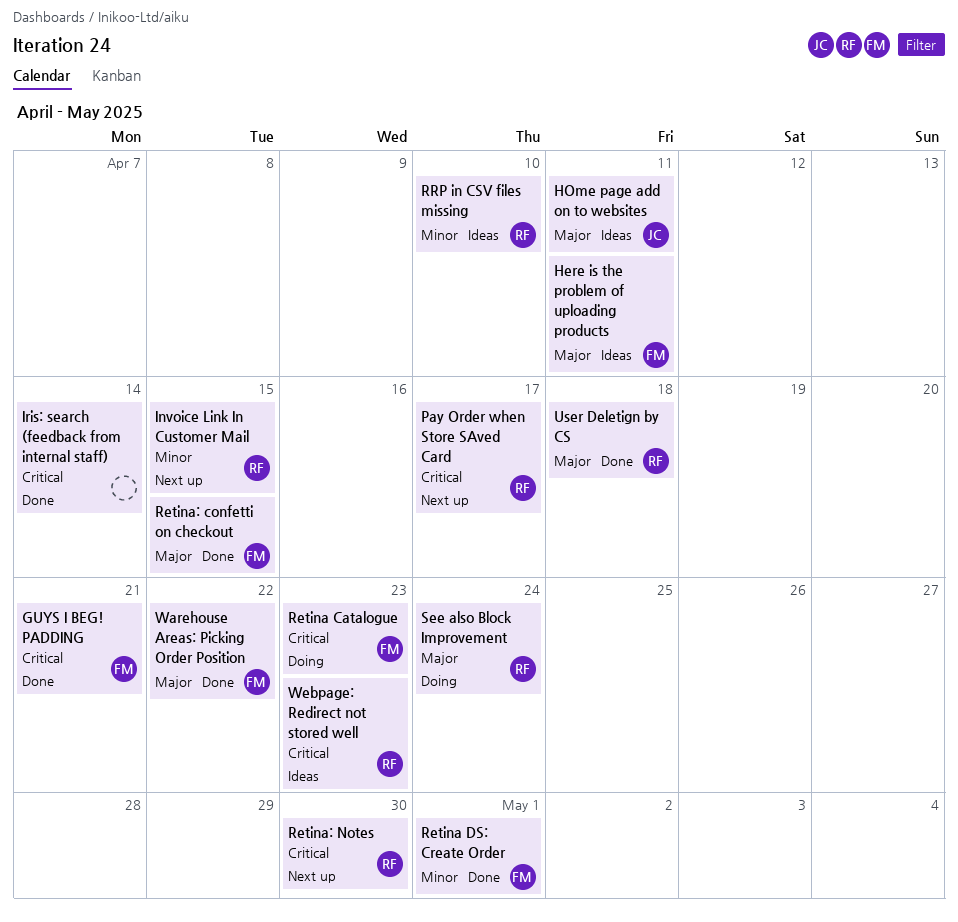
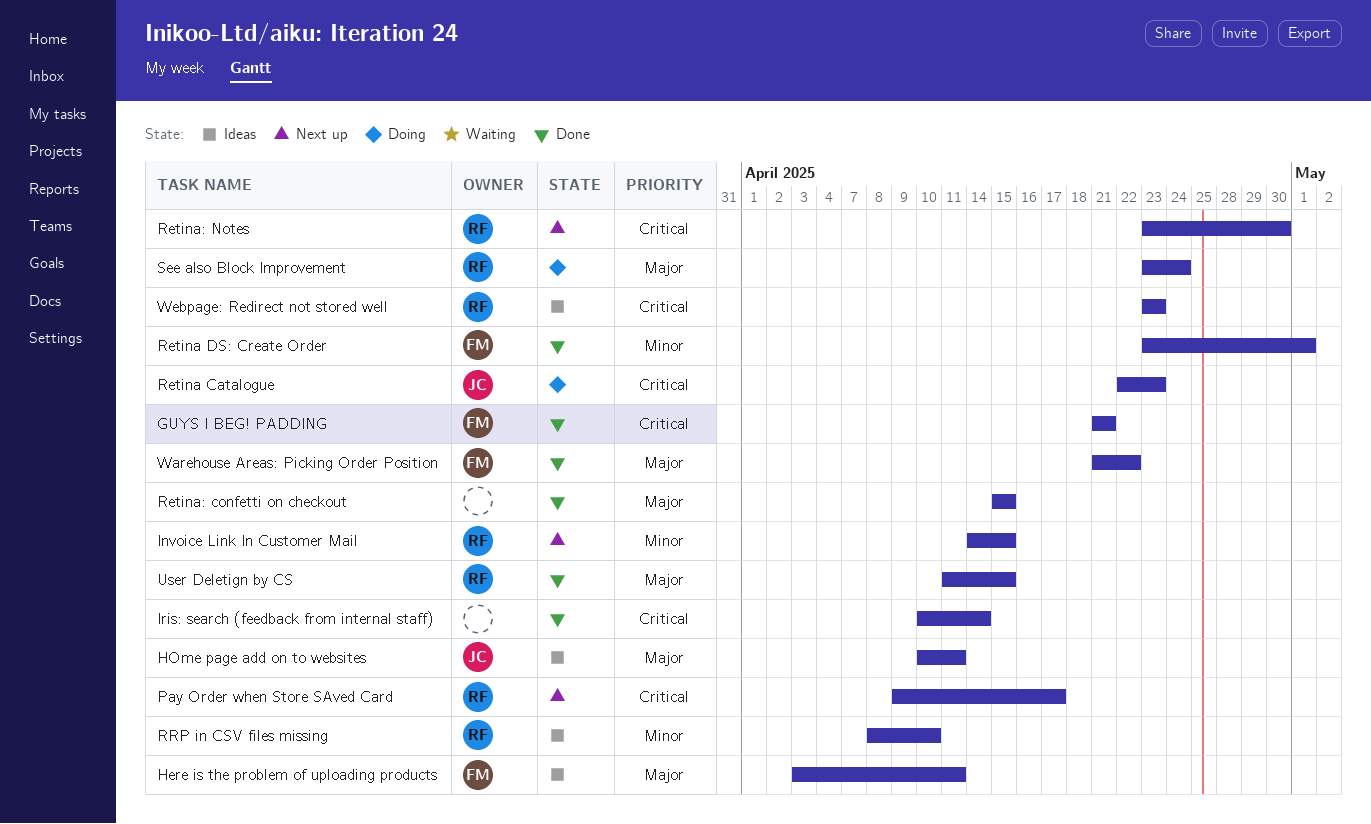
Retina Catalogue, owner: FM -> JC
Retina: confetti on checkout, owner: FM -> none
User Deletign by CS, due: Apr 18 -> Apr 15

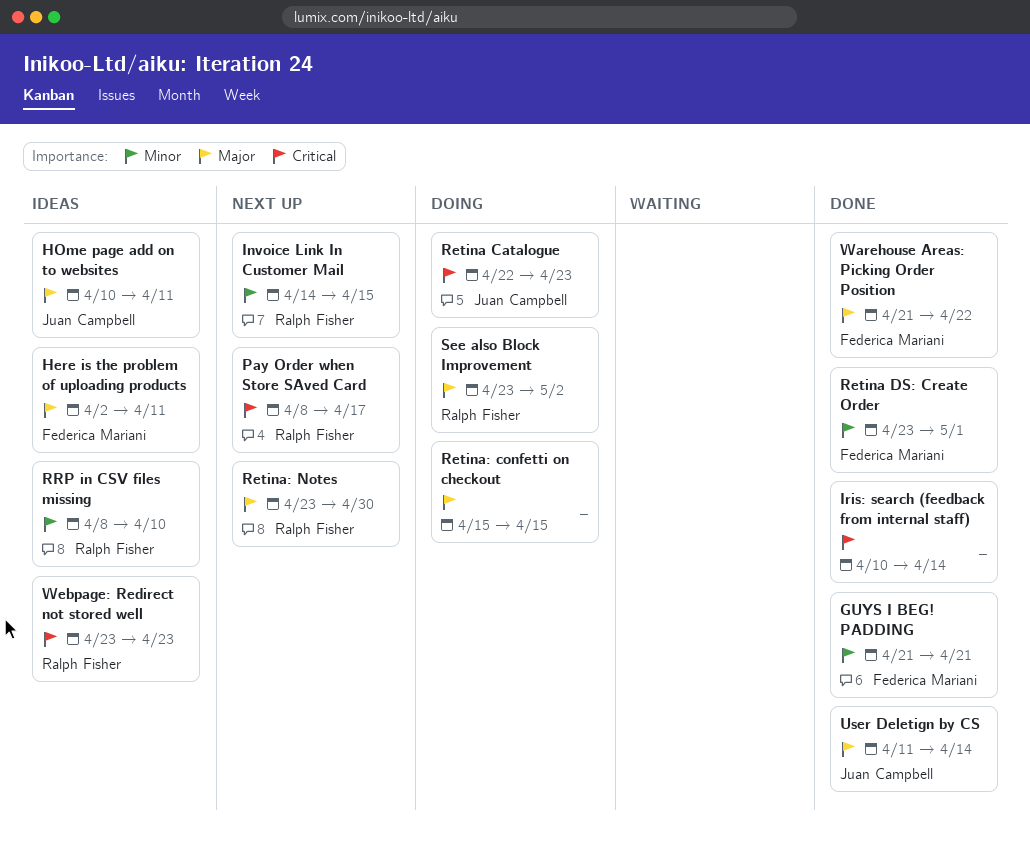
GUYS I BEG! PADDING, priority: Critical -> Minor
Here is the problem of uploading products, start: Apr 3 -> Apr 2
Pay Order when Store SAved Card, start: Apr 9 -> Apr 8
Retina: confetti on checkout, status: Done -> Doing
Retina: Notes, priority: Critical -> Major
See also Block Improvement, due: Apr 24 -> May 2
User Deletign by CS, owner: Ralph Fisher -> Juan Campbell
User Deletign by CS, due: Apr 15 -> Apr 14

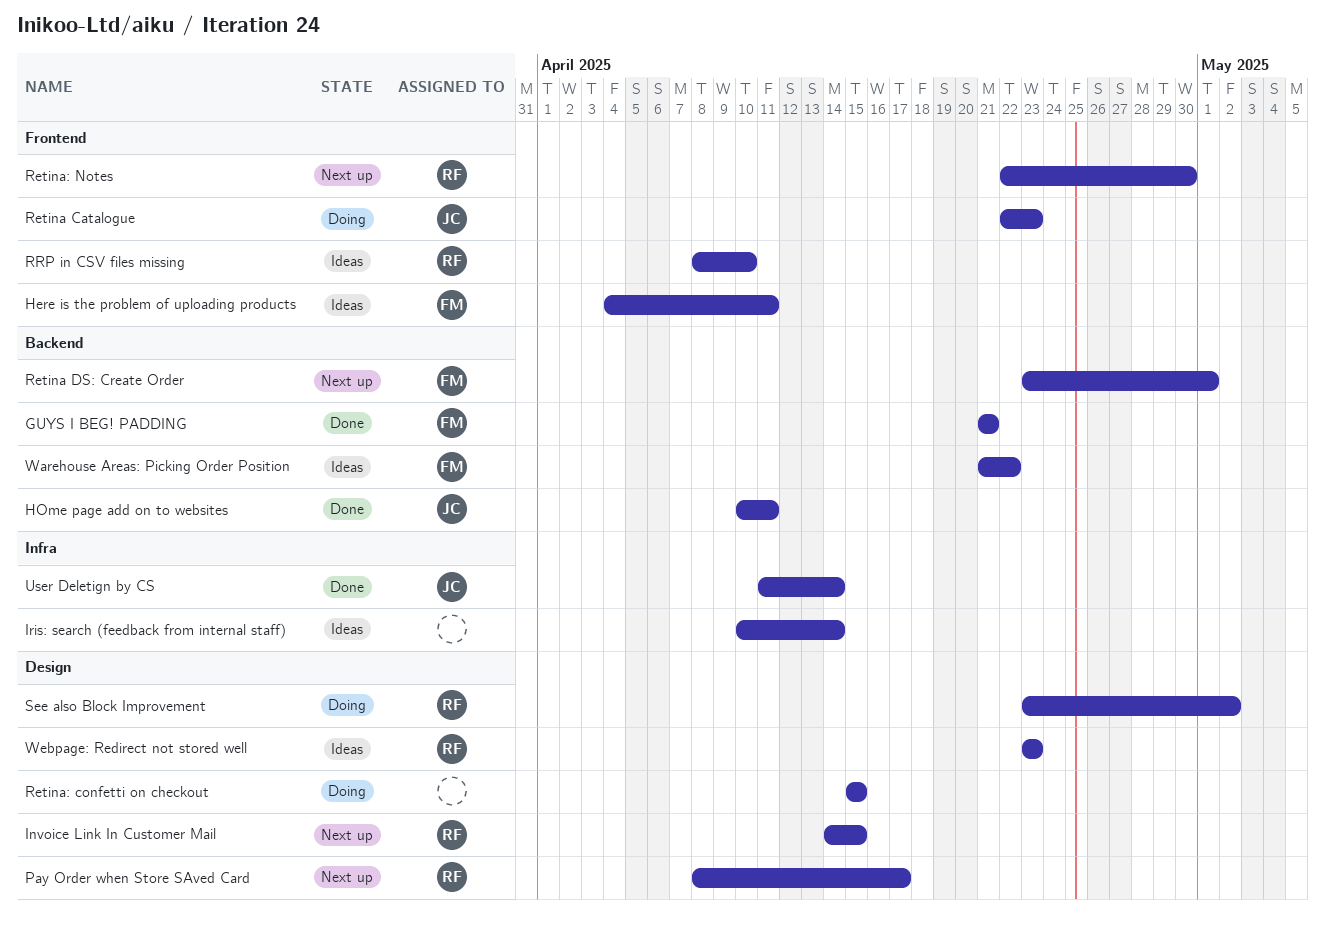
Here is the problem of uploading products, start: Apr 2 -> Apr 4
HOme page add on to websites, status: Ideas -> Done
Iris: search (feedback from internal staff), status: Done -> Ideas
Retina DS: Create Order, status: Done -> Next up
Retina: Notes, start: Apr 23 -> Apr 22
Warehouse Areas: Picking Order Position, status: Done -> Ideas

